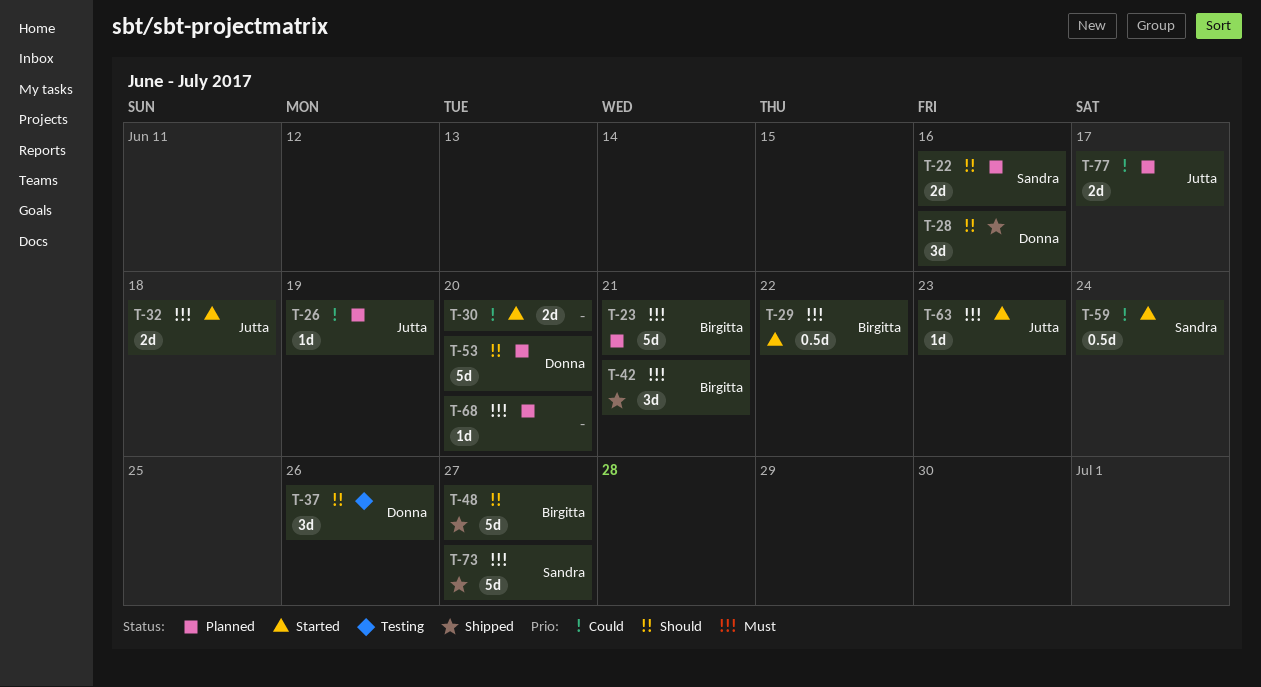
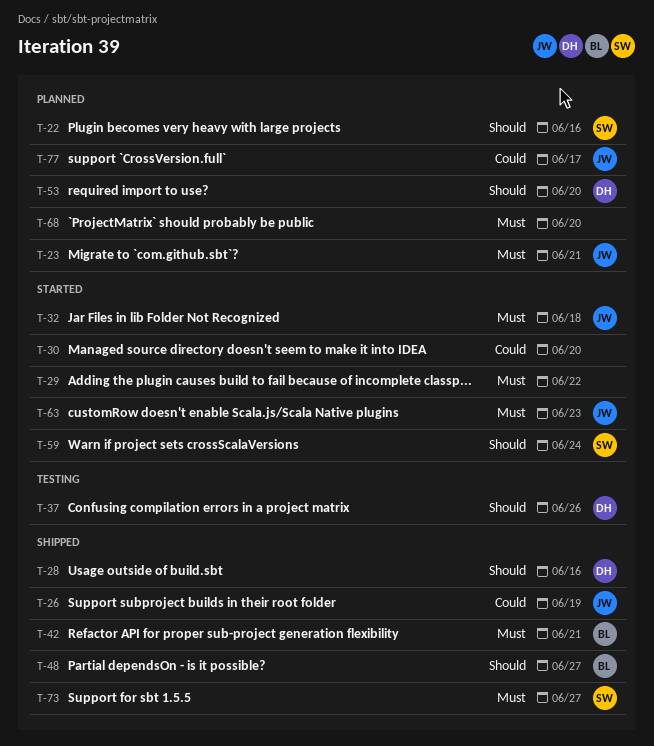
T-23, owner: Birgitta -> Jutta
T-26, status: Planned -> Shipped
T-29, owner: Birgitta -> none
T-59, priority: Could -> Should

